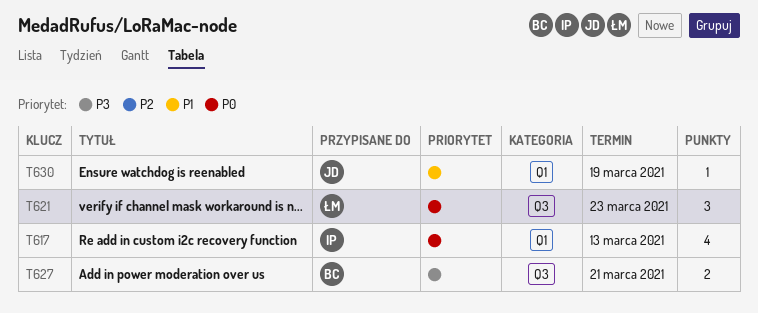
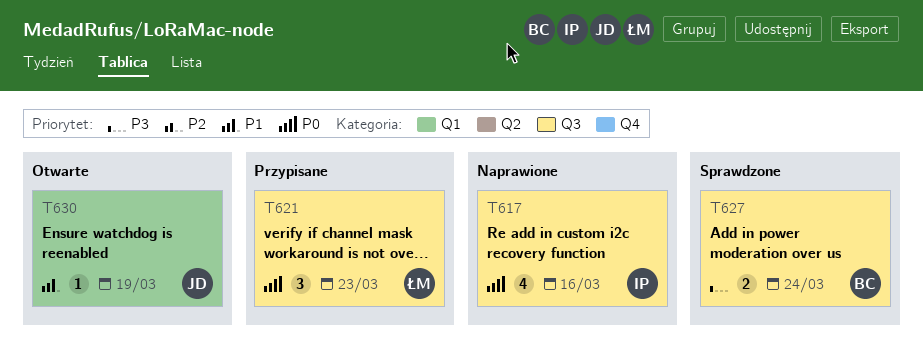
T617, label: Q1 -> Q3
T617, due: Mar 13 -> Mar 16
T627, due: Mar 21 -> Mar 24

